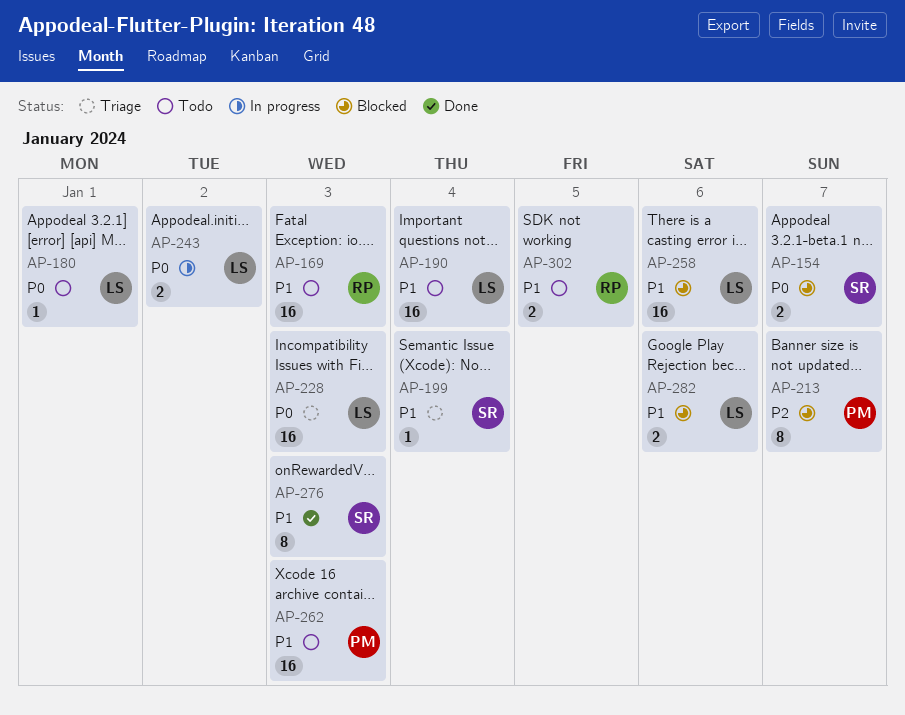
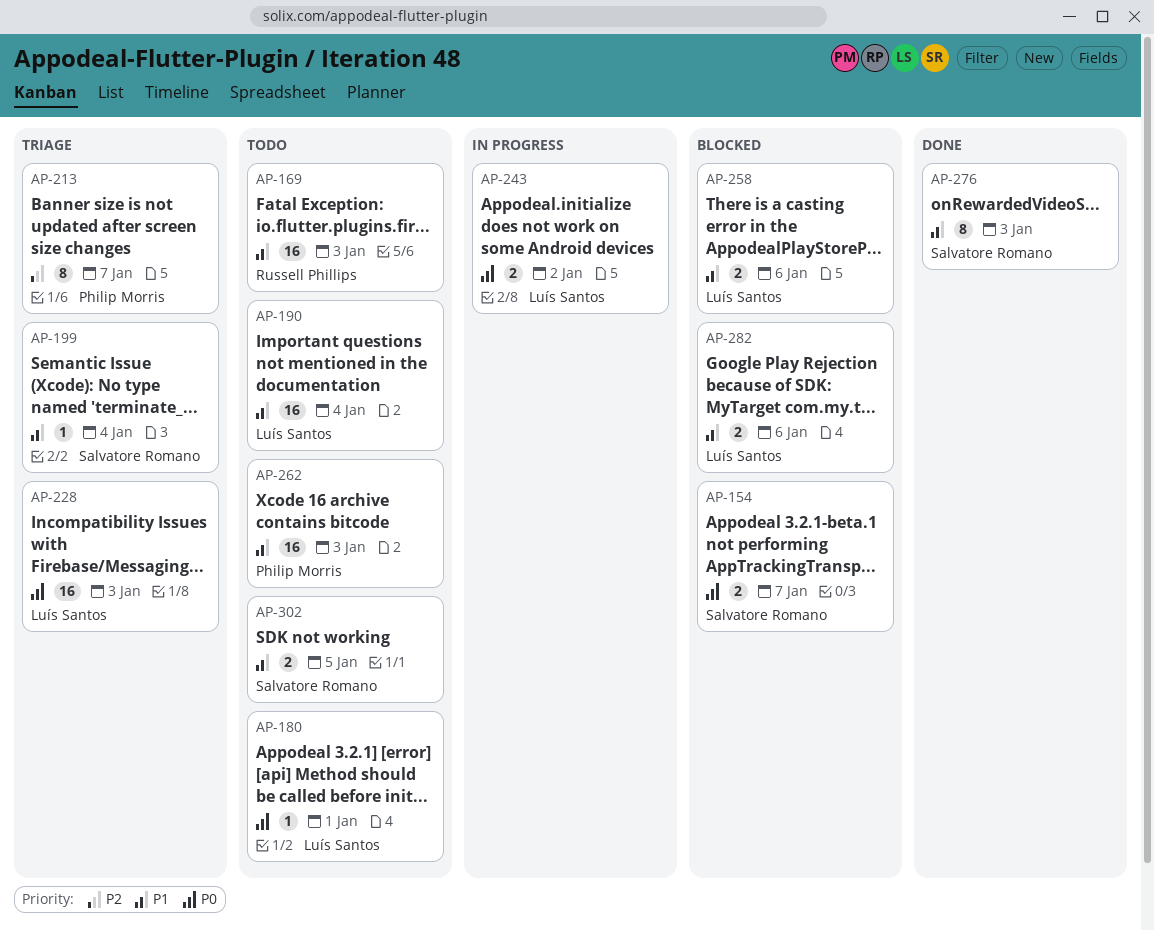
AP-213, status: Blocked -> Triage
AP-258, estimate: 16 -> 2
AP-302, owner: Russell Phillips -> Salvatore Romano

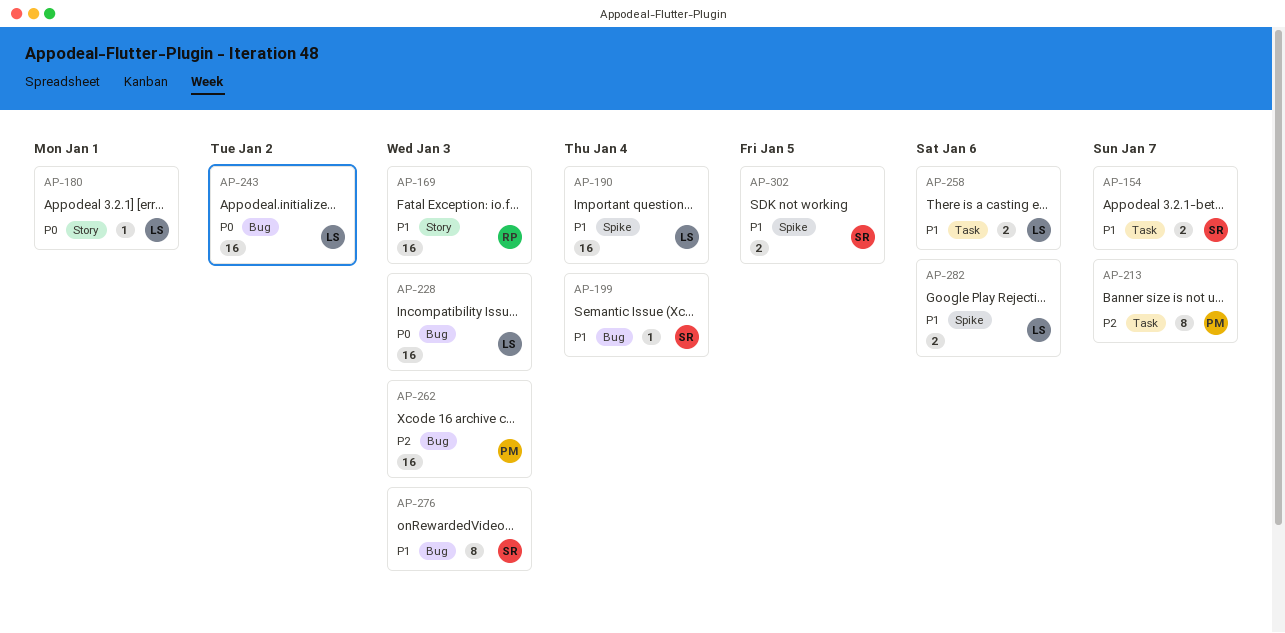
AP-154, priority: P0 -> P1
AP-243, estimate: 2 -> 16
AP-262, priority: P1 -> P2

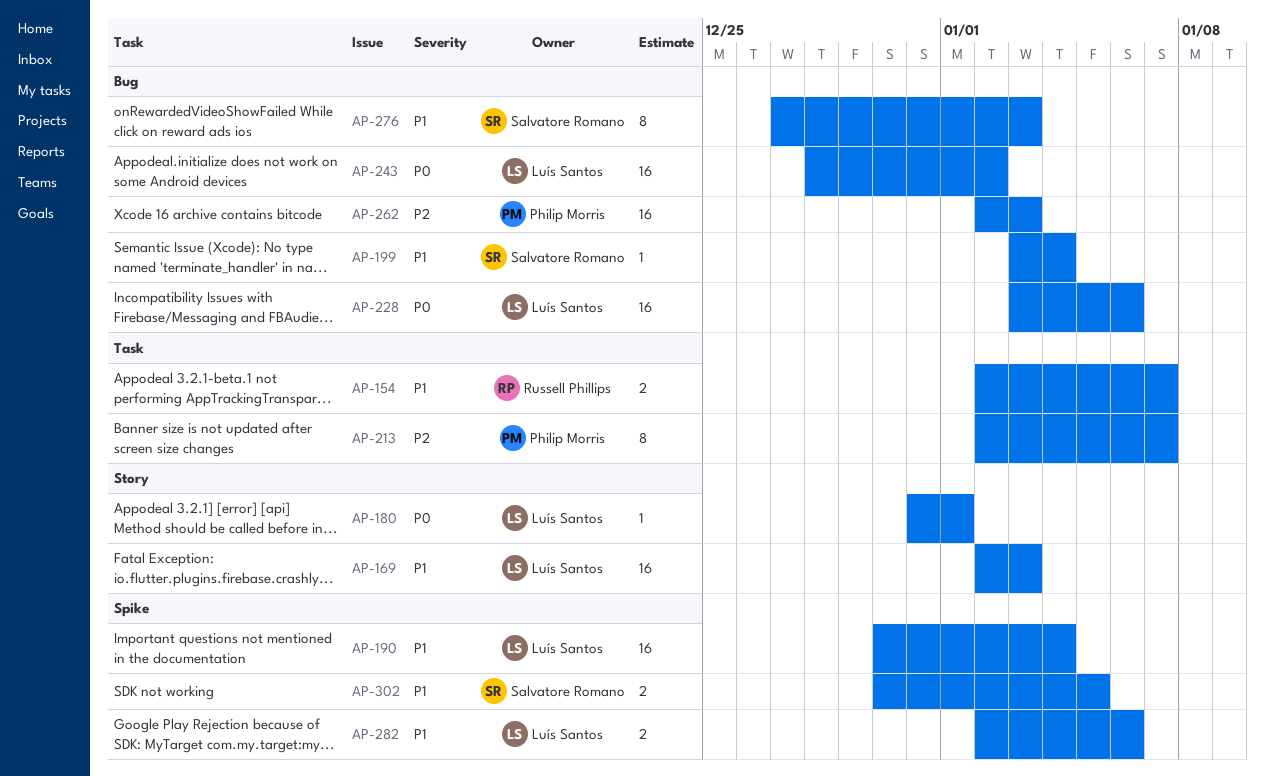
AP-154, owner: Salvatore Romano -> Russell Phillips
AP-169, owner: Russell Phillips -> Luís Santos
AP-228, due: Jan 3 -> Jan 6
AP-258: present -> none

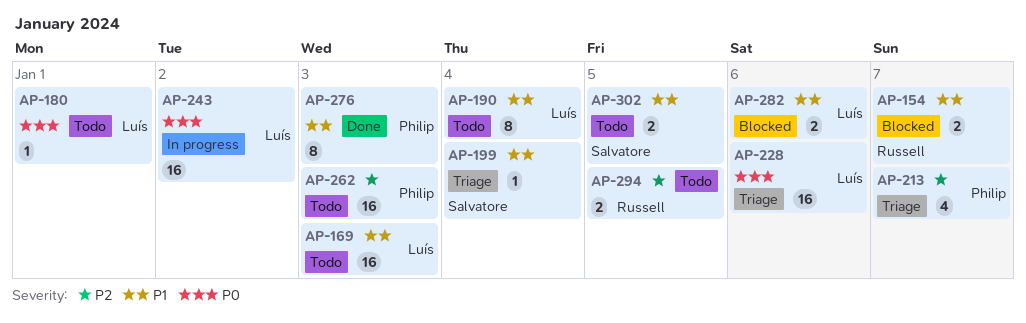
AP-190, estimate: 16 -> 8
AP-213, estimate: 8 -> 4
AP-276, owner: Salvatore Romano -> Philip Morris
AP-294: none -> present

